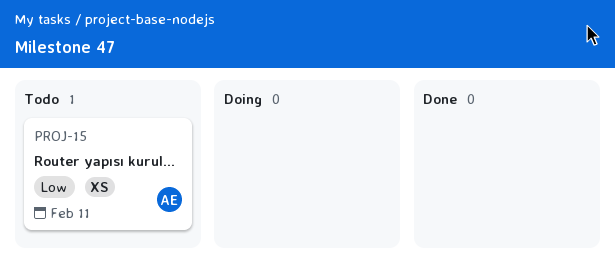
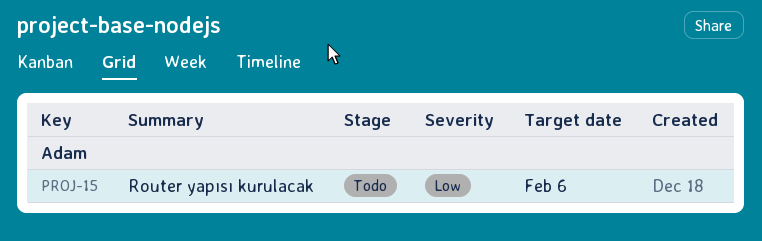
PROJ-15, due: Feb 11 -> Feb 6

